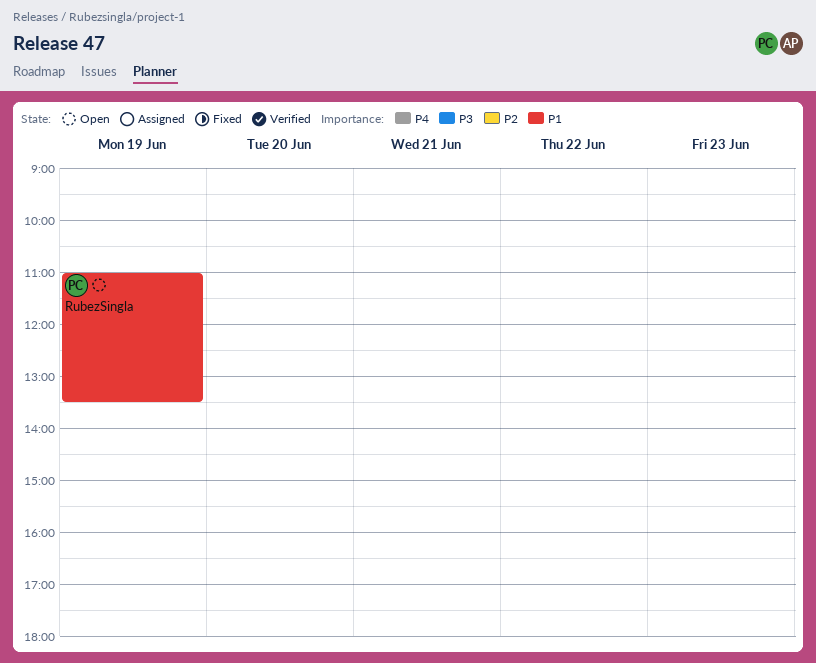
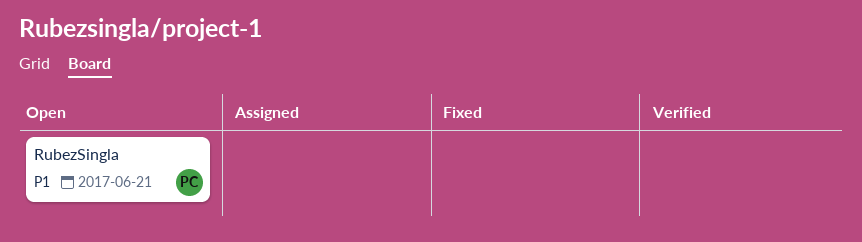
RubezSingla, day: Jun 19 -> Jun 21

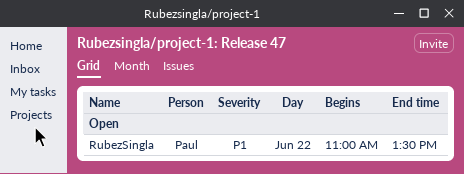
RubezSingla, day: Jun 21 -> Jun 22

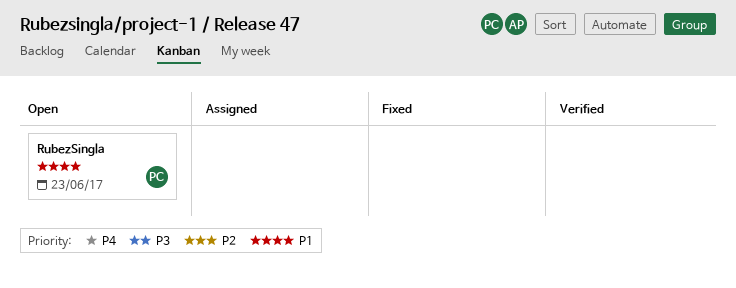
RubezSingla, day: Jun 22 -> Jun 23

